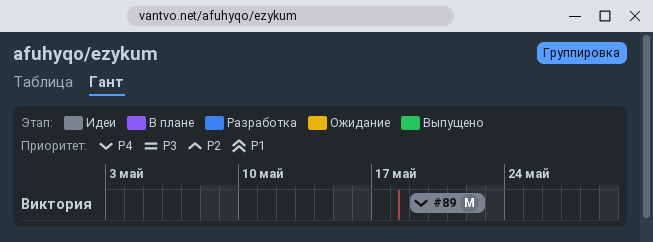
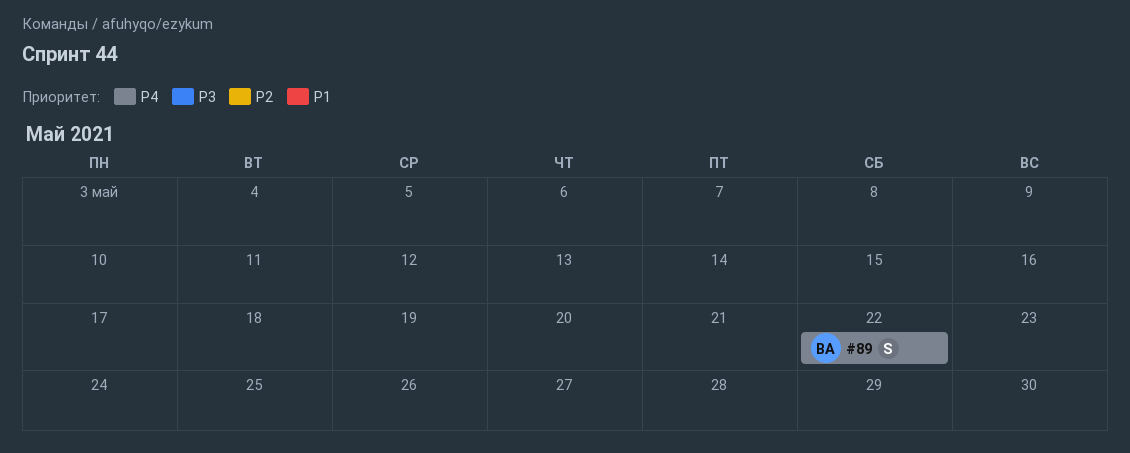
#89, estimate: M -> S
#89, start: May 19 -> May 22

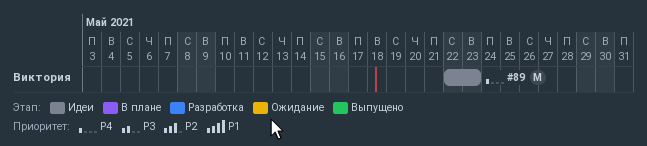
#89, estimate: S -> M
#89, due: May 22 -> May 23

